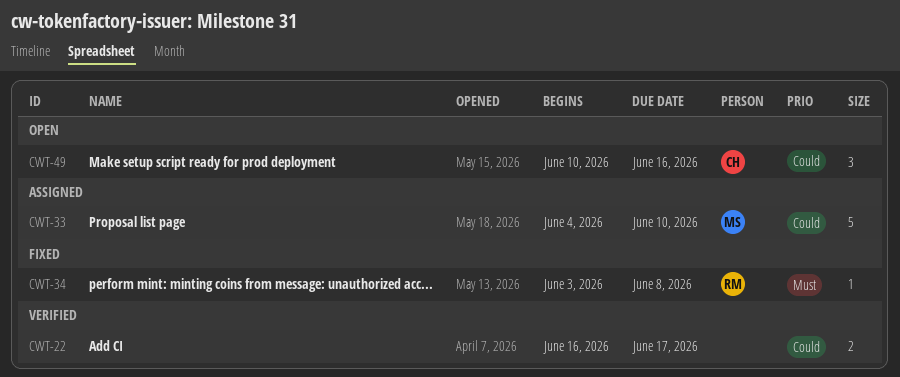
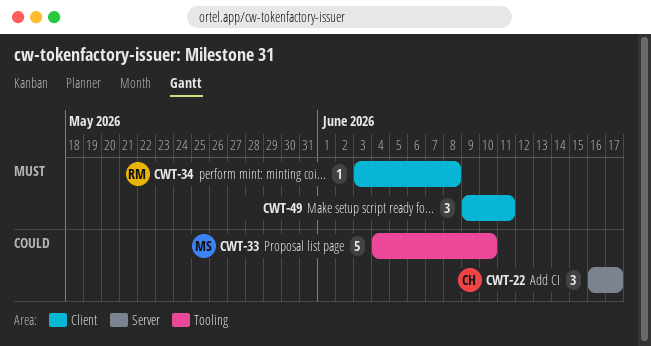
CWT-22, owner: none -> CH
CWT-22, estimate: 2 -> 3
CWT-49, owner: CH -> none
CWT-49, priority: Could -> Must
CWT-49, start: Jun 10 -> Jun 9
CWT-49, due: Jun 16 -> Jun 11

